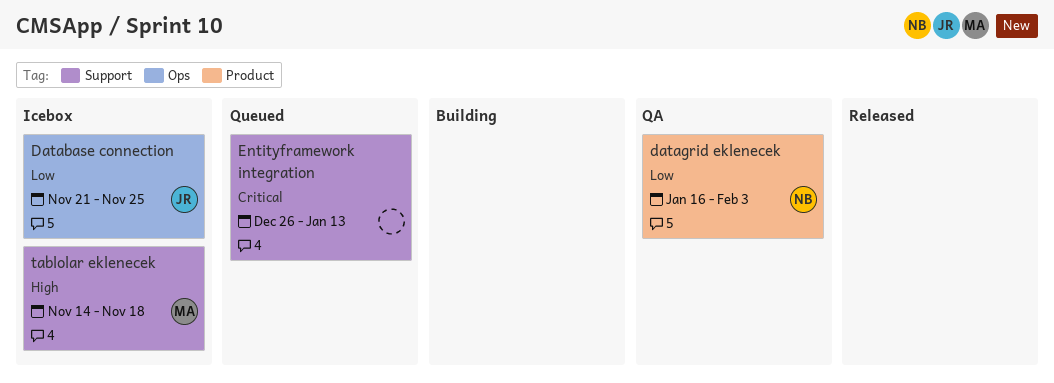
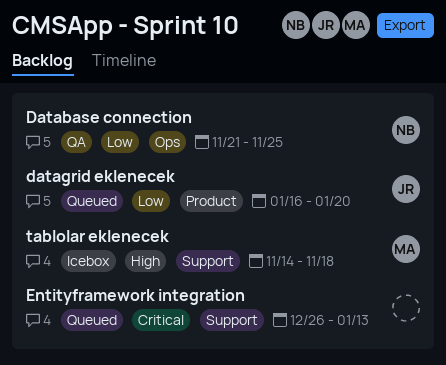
Database connection, status: Icebox -> QA
Database connection, owner: JR -> NB
datagrid eklenecek, status: QA -> Queued
datagrid eklenecek, owner: NB -> JR
datagrid eklenecek, due: Feb 3 -> Jan 20

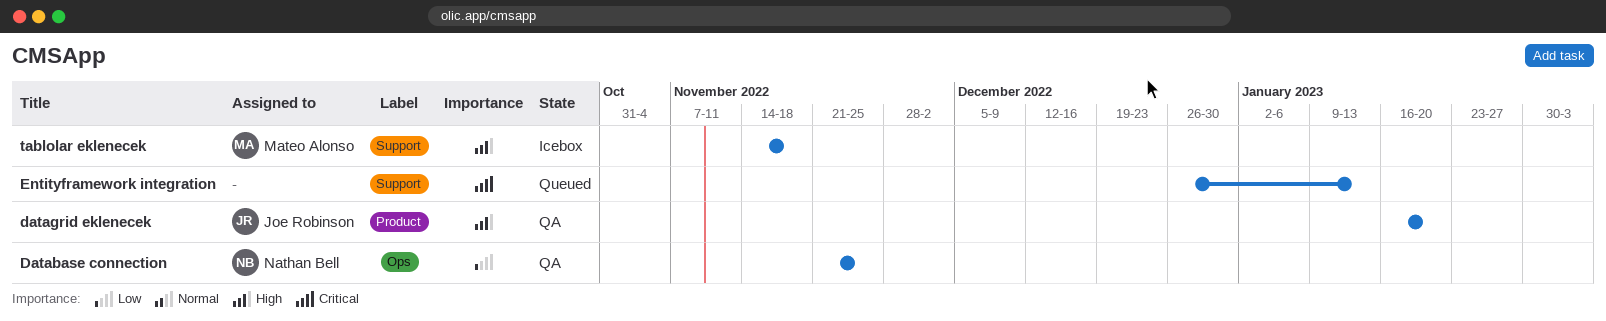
datagrid eklenecek, status: Queued -> QA
datagrid eklenecek, priority: Low -> High

